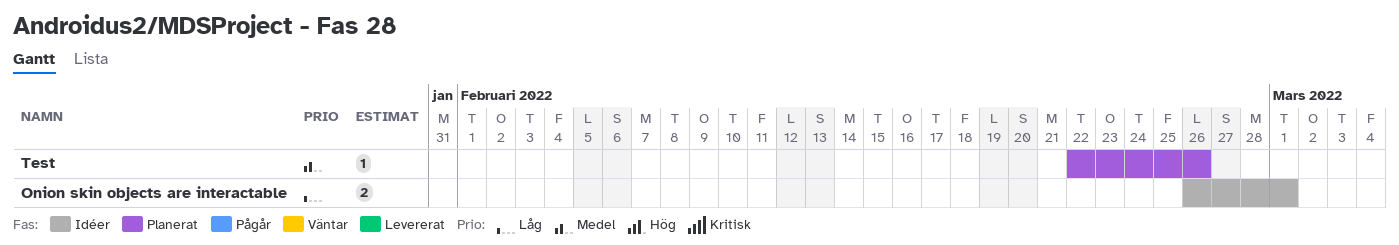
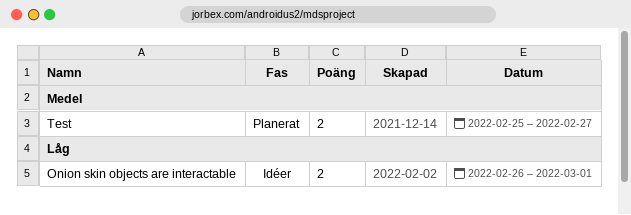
Test, estimate: 1 -> 2
Test, start: Feb 22 -> Feb 25
Test, due: Feb 26 -> Feb 27

